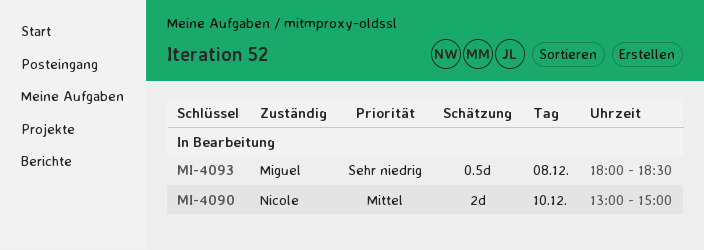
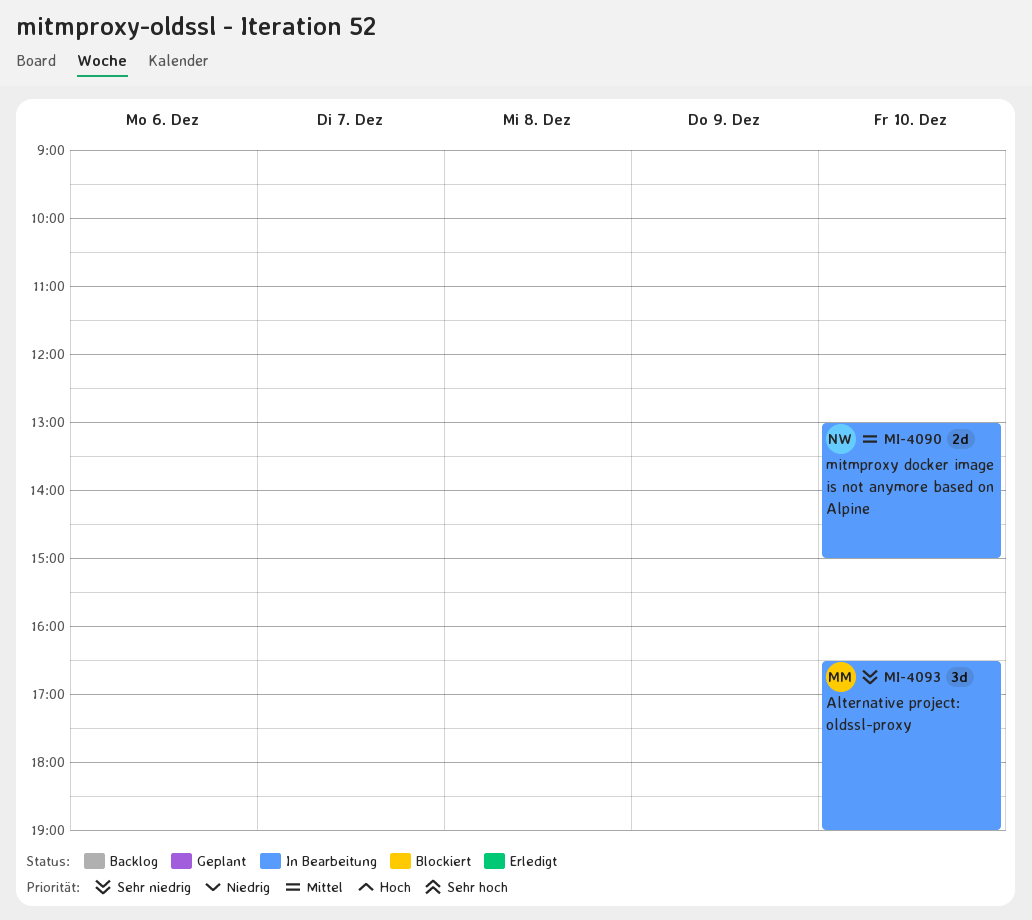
MI-4093, estimate: 0.5d -> 3d
MI-4093, day: Dec 8 -> Dec 10
MI-4093, begins: 18:00 -> 16:30
MI-4093, ends: 18:30 -> 19:00

